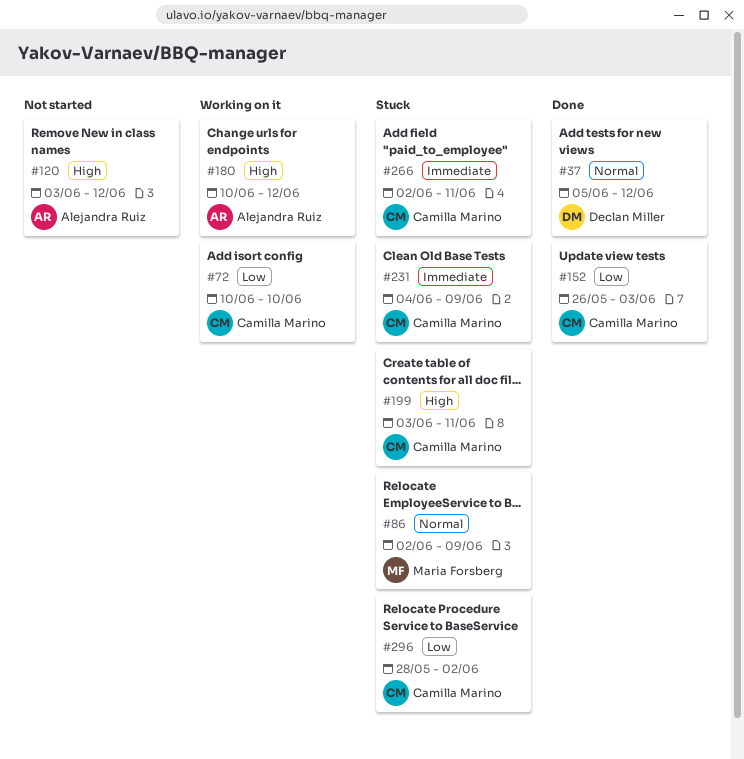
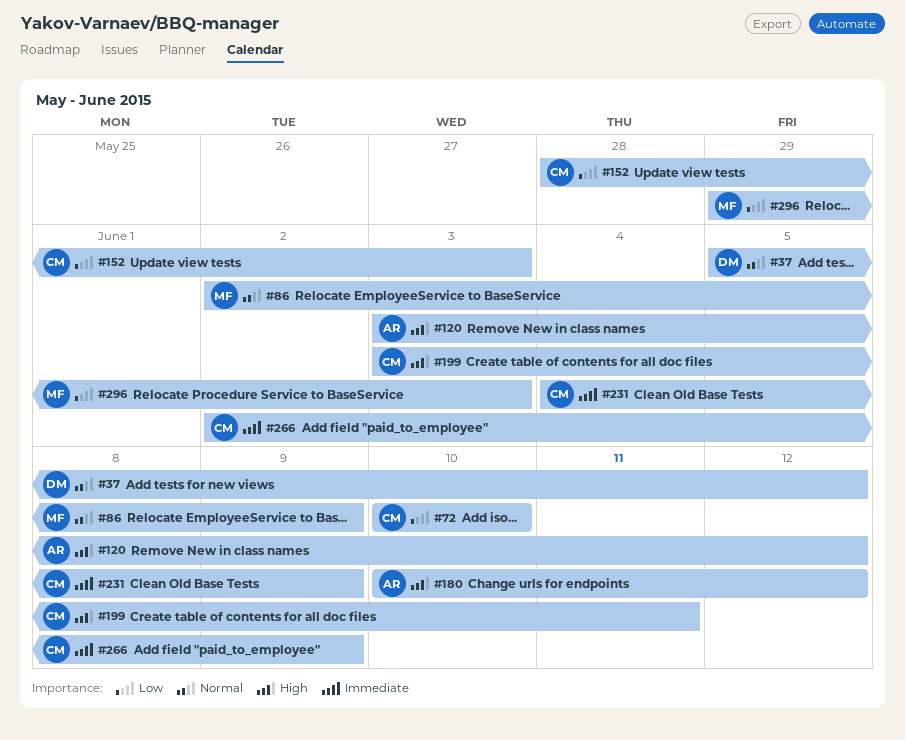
#152, start: May 26 -> May 28
#266, due: Jun 11 -> Jun 9
#296, owner: Camilla Marino -> Maria Forsberg
#296, start: May 28 -> May 29
#296, due: Jun 2 -> Jun 3

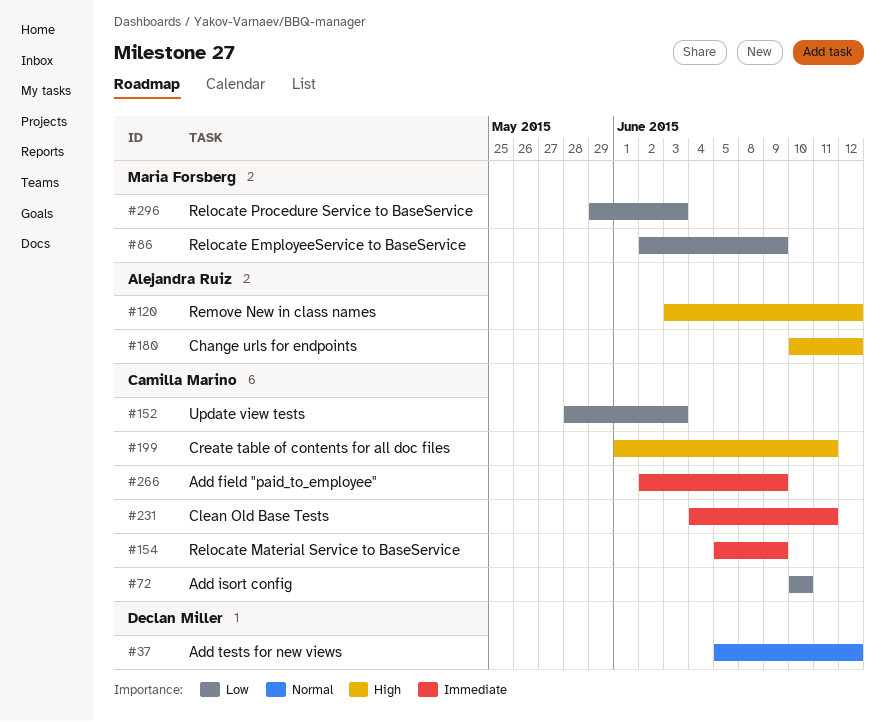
#86, priority: Normal -> Low
#154: none -> present
#199, start: Jun 3 -> Jun 1
#231, due: Jun 9 -> Jun 11

